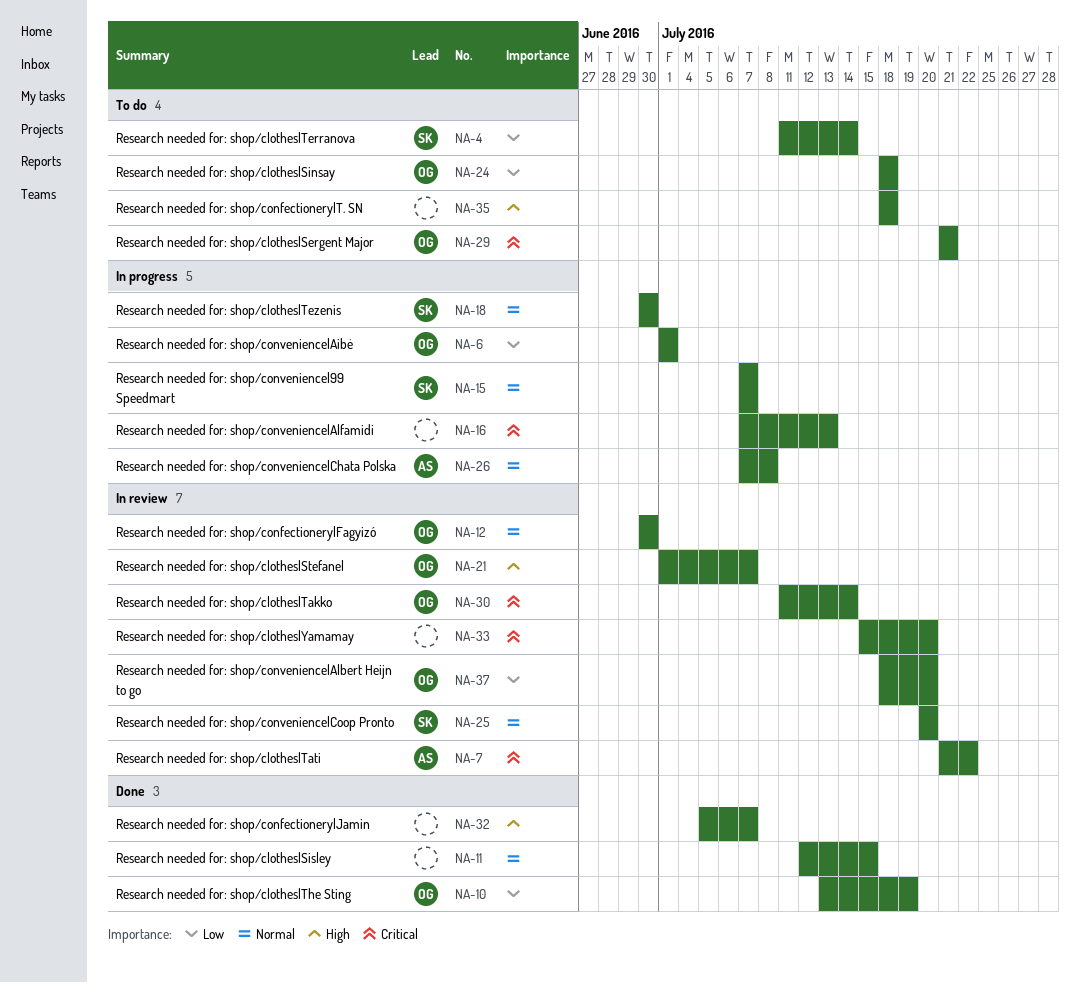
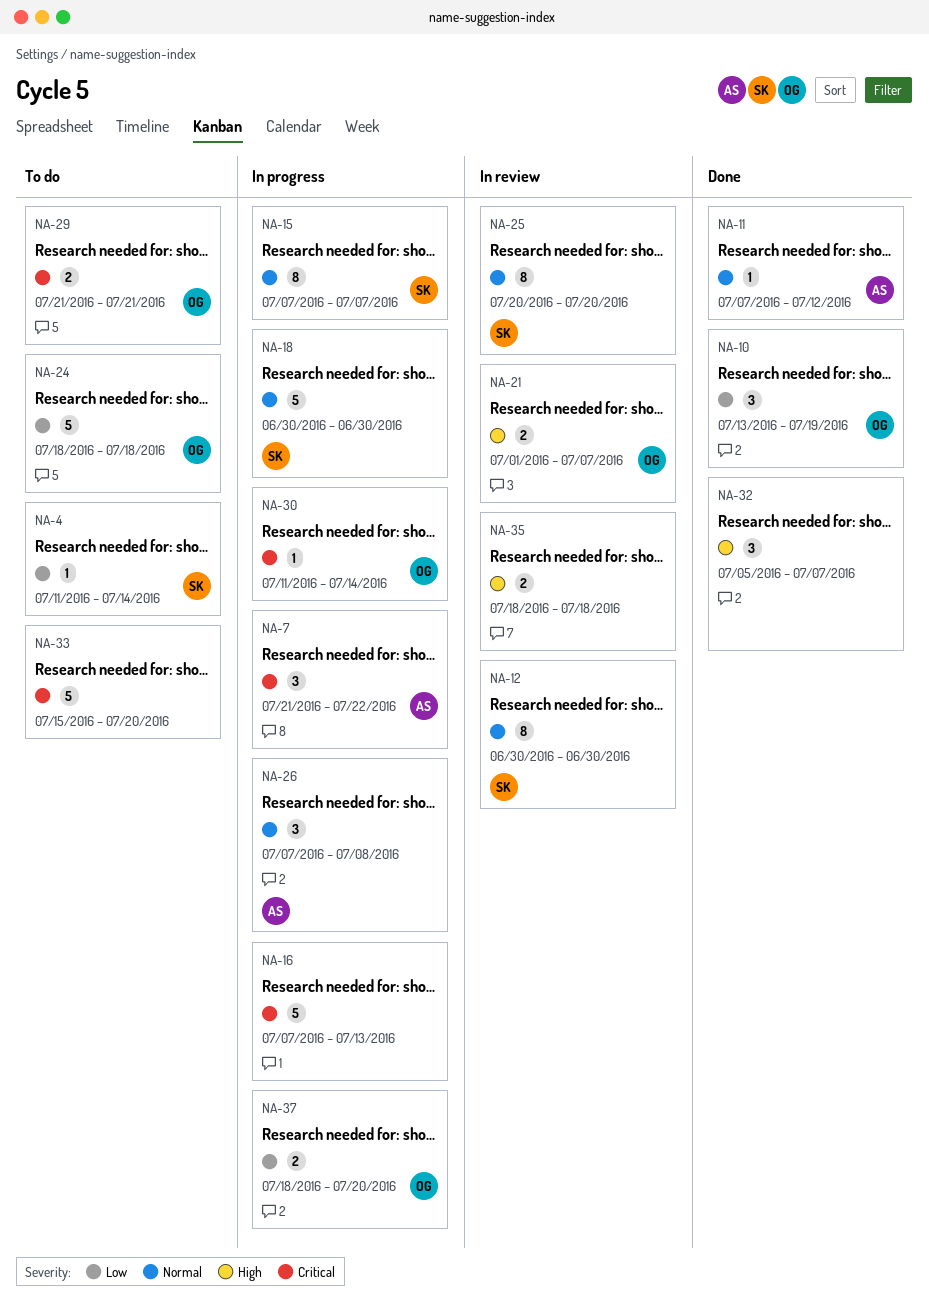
NA-6: present -> none
NA-7, status: In review -> In progress
NA-11, owner: none -> AS
NA-11, start: Jul 12 -> Jul 7
NA-11, due: Jul 15 -> Jul 12
NA-12, owner: OG -> SK
NA-30, status: In review -> In progress
NA-33, status: In review -> To do
NA-35, status: To do -> In review
NA-37, status: In review -> In progress

